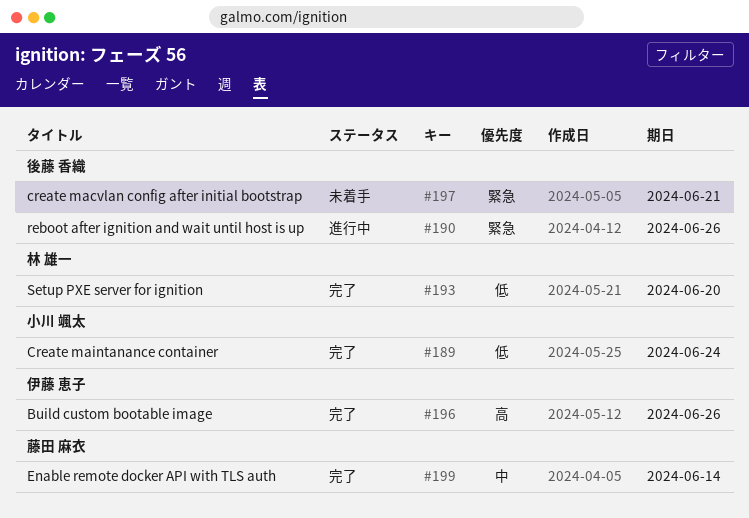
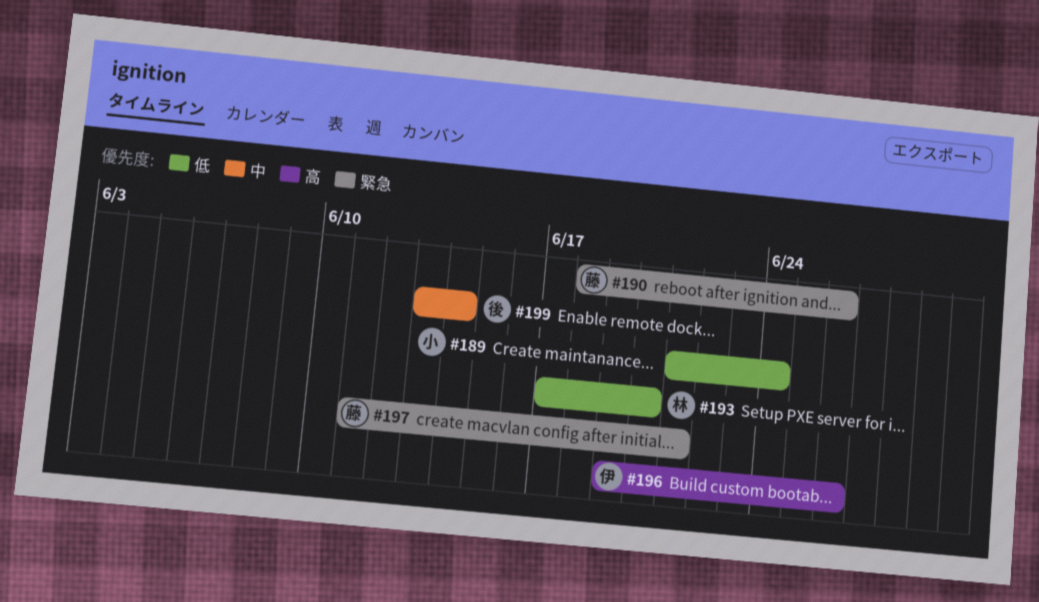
#190, owner: 後藤 香織 -> 藤田 麻衣
#197, owner: 後藤 香織 -> 藤田 麻衣
#199, owner: 藤田 麻衣 -> 後藤 香織

